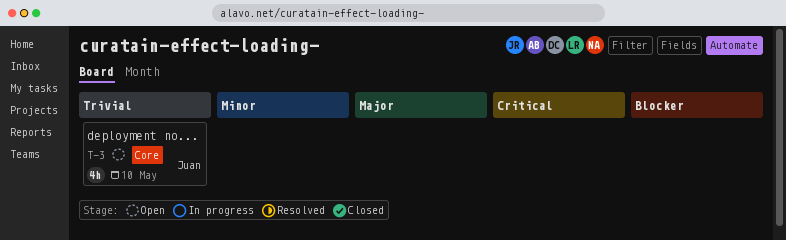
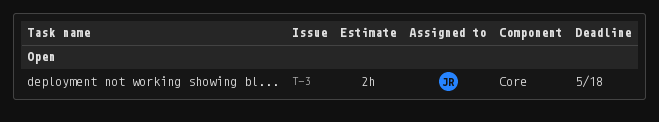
T-3, estimate: 4h -> 2h
T-3, due: May 10 -> May 18

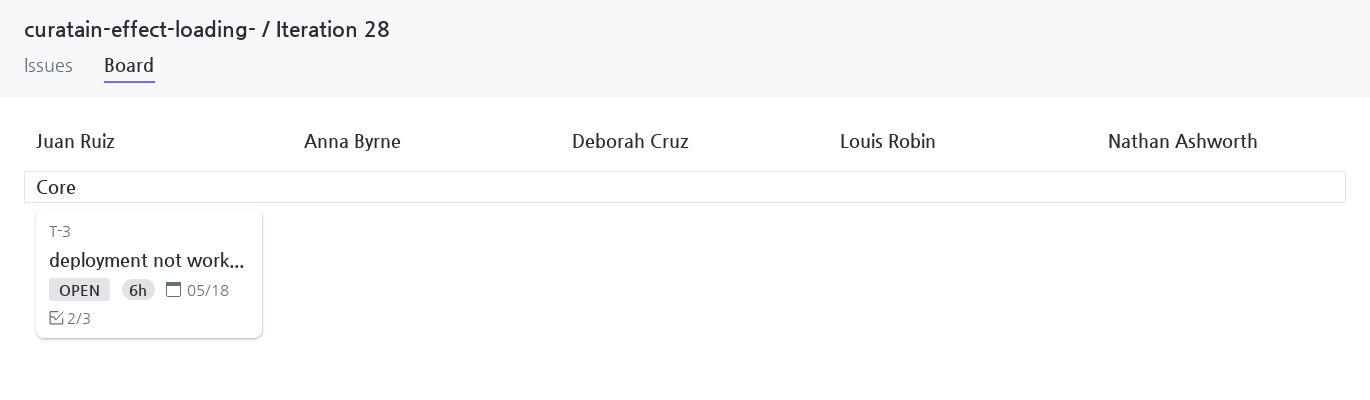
T-3, estimate: 2h -> 6h

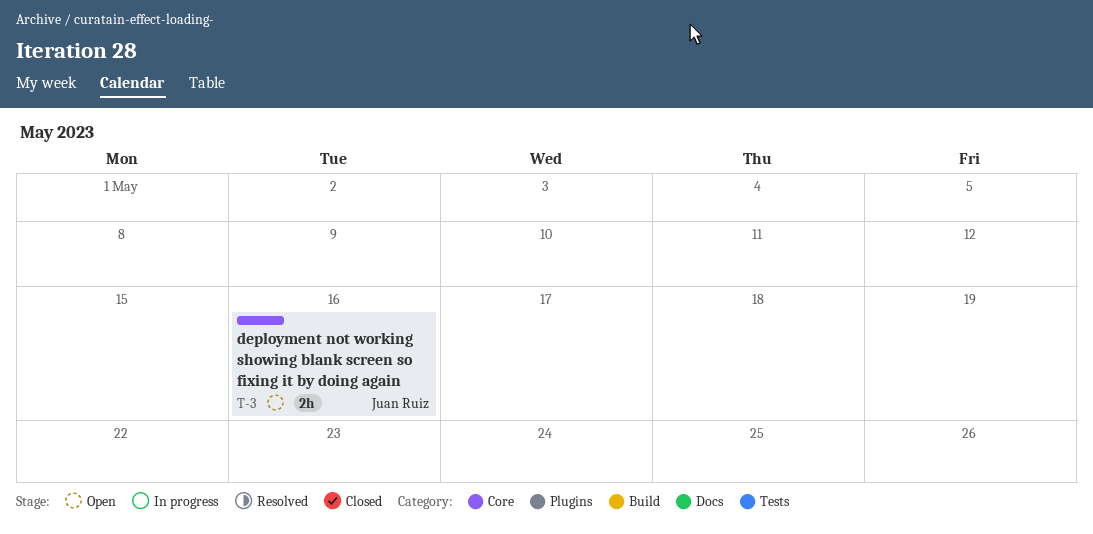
T-3, estimate: 6h -> 2h
T-3, due: May 18 -> May 16

